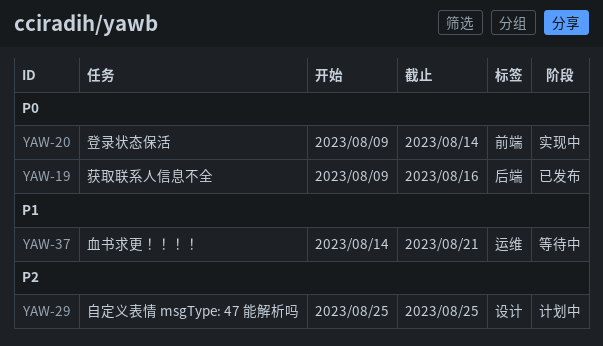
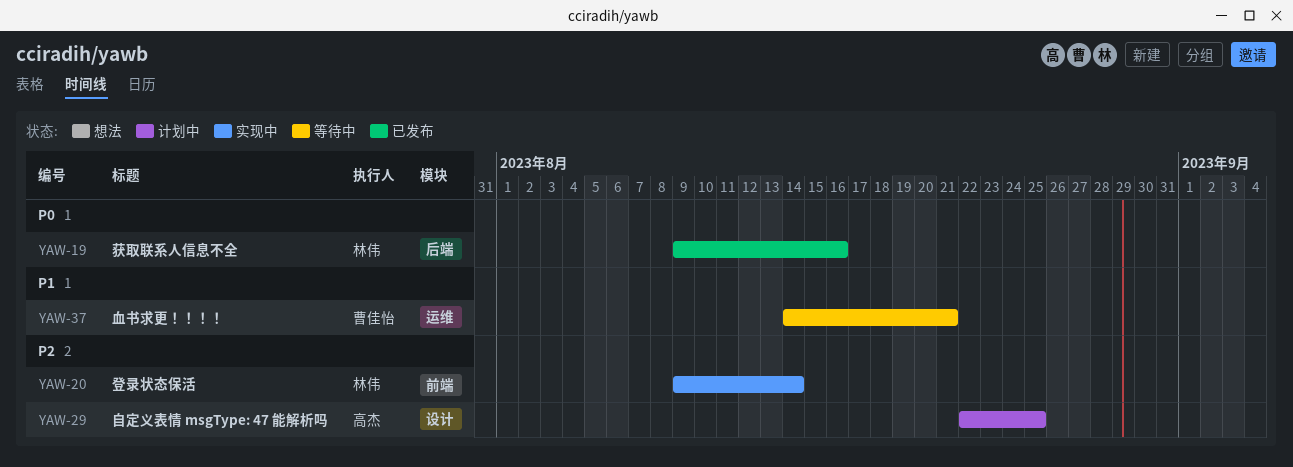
YAW-20, priority: P0 -> P2
YAW-29, start: Aug 25 -> Aug 22

